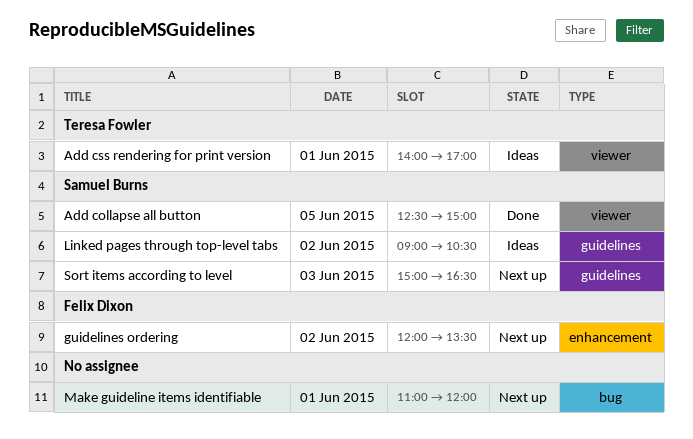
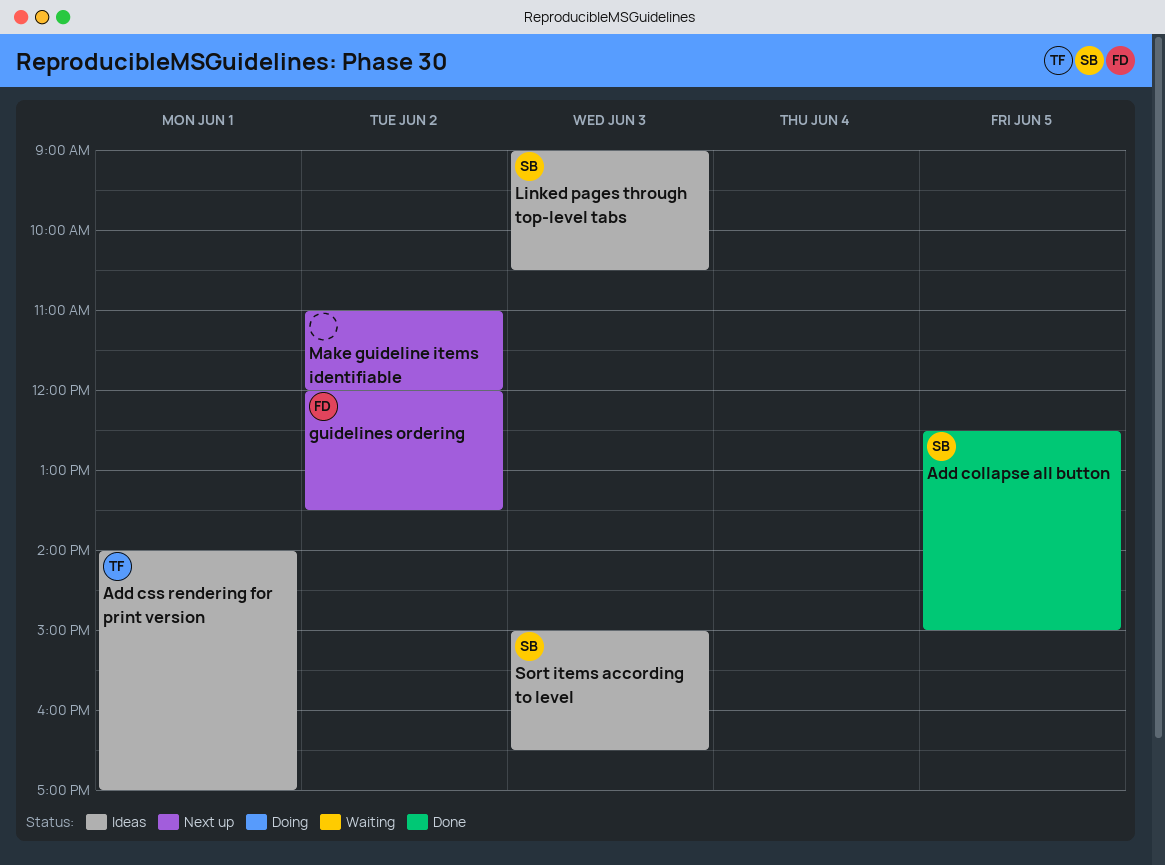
Linked pages through top-level tabs, day: Jun 2 -> Jun 3
Make guideline items identifiable, day: Jun 1 -> Jun 2
Sort items according to level, status: Next up -> Ideas

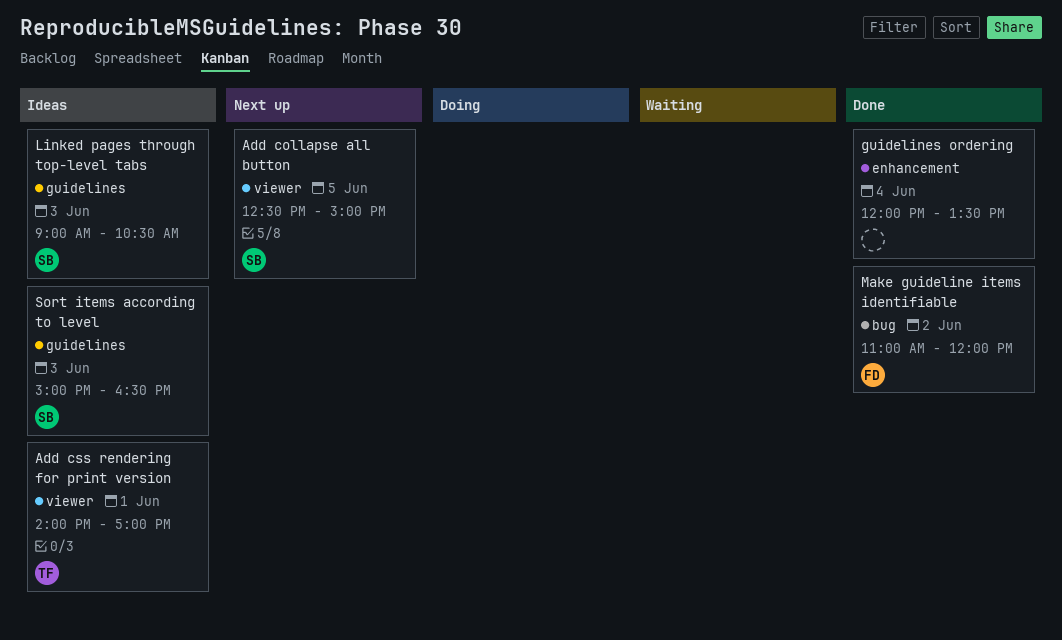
Add collapse all button, status: Done -> Next up
guidelines ordering, status: Next up -> Done
guidelines ordering, owner: FD -> none
guidelines ordering, day: Jun 2 -> Jun 4
Make guideline items identifiable, status: Next up -> Done
Make guideline items identifiable, owner: none -> FD

